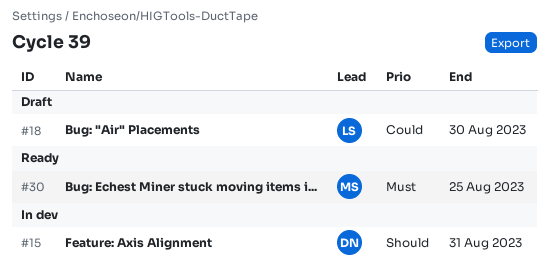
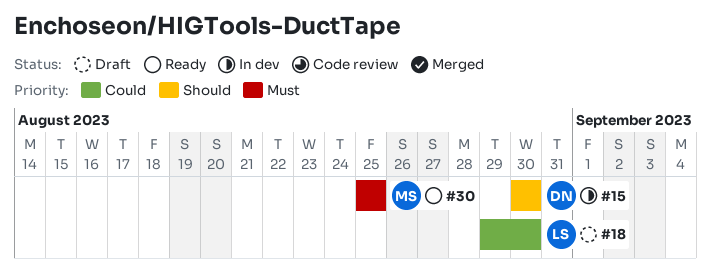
#15, due: Aug 31 -> Aug 30

